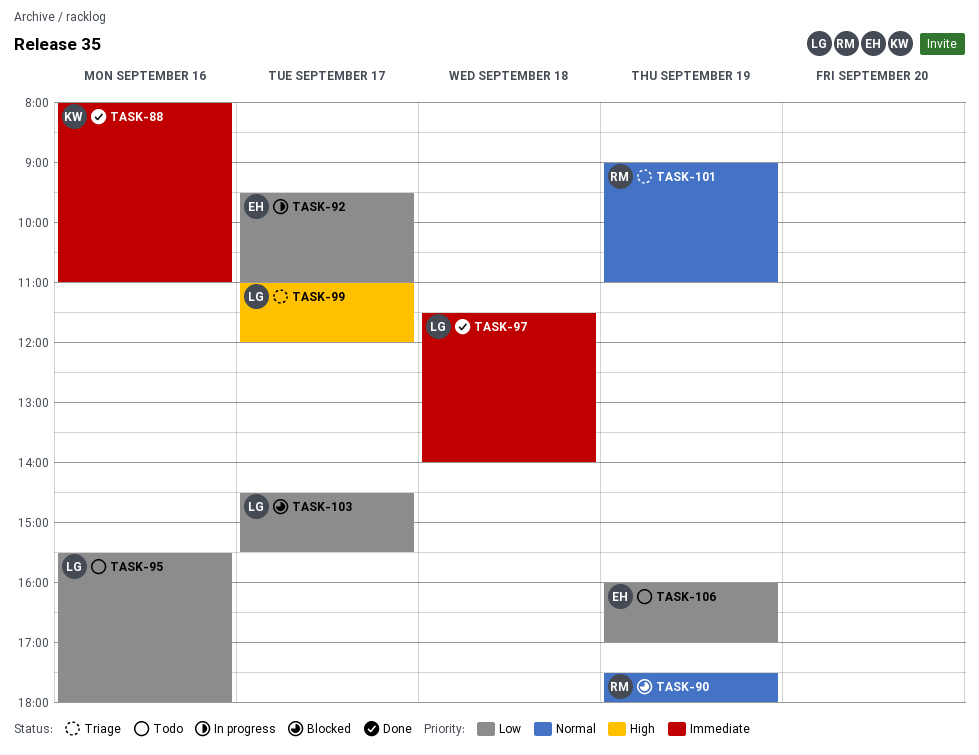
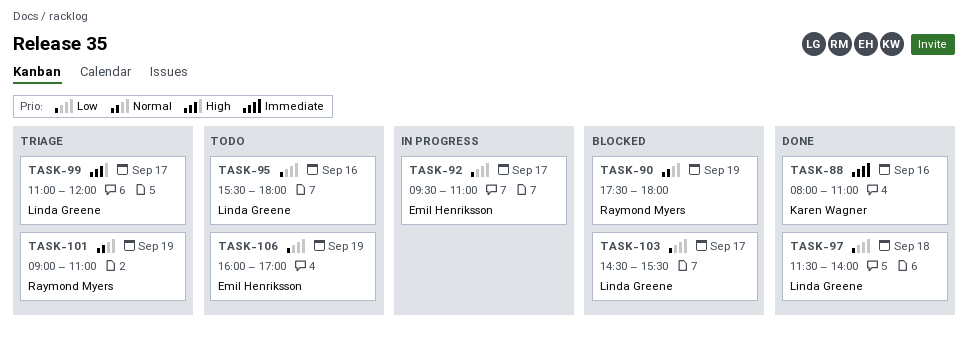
TASK-97, priority: Immediate -> Low

